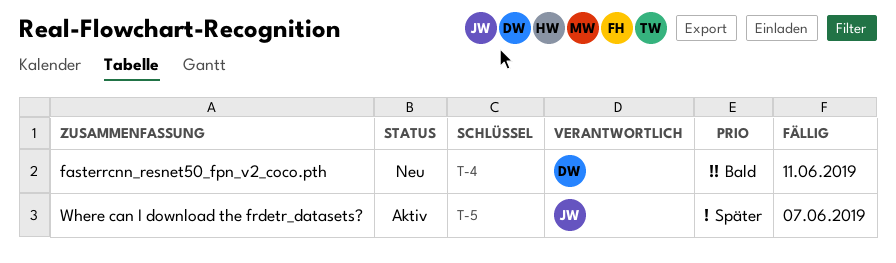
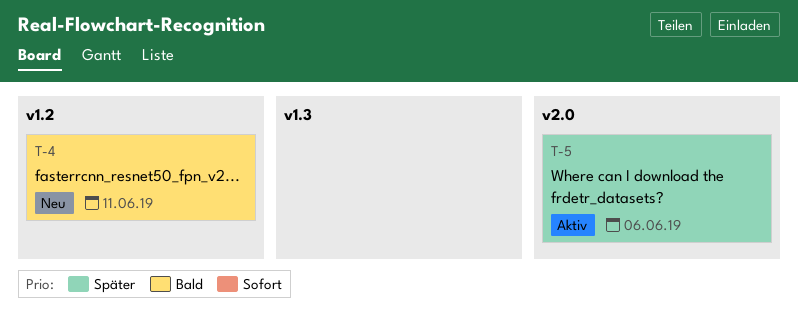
T-5, due: Jun 7 -> Jun 6

